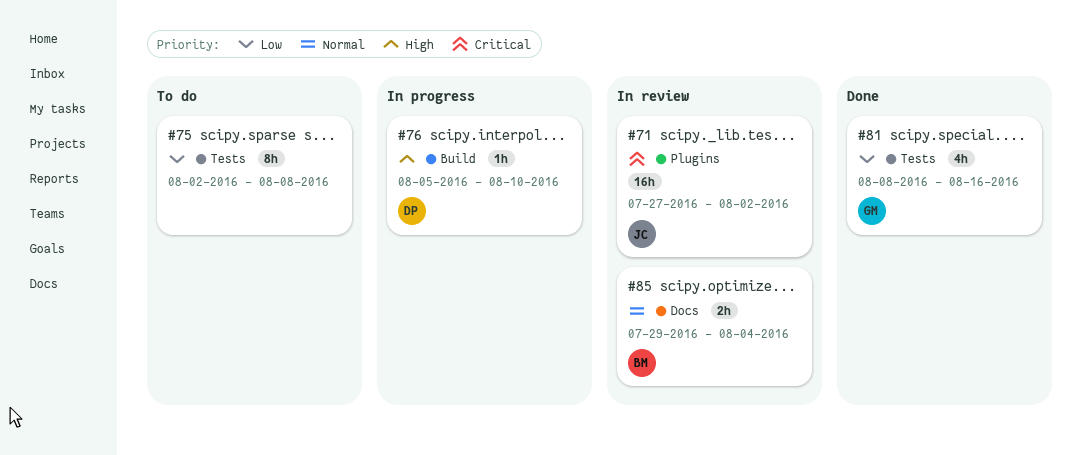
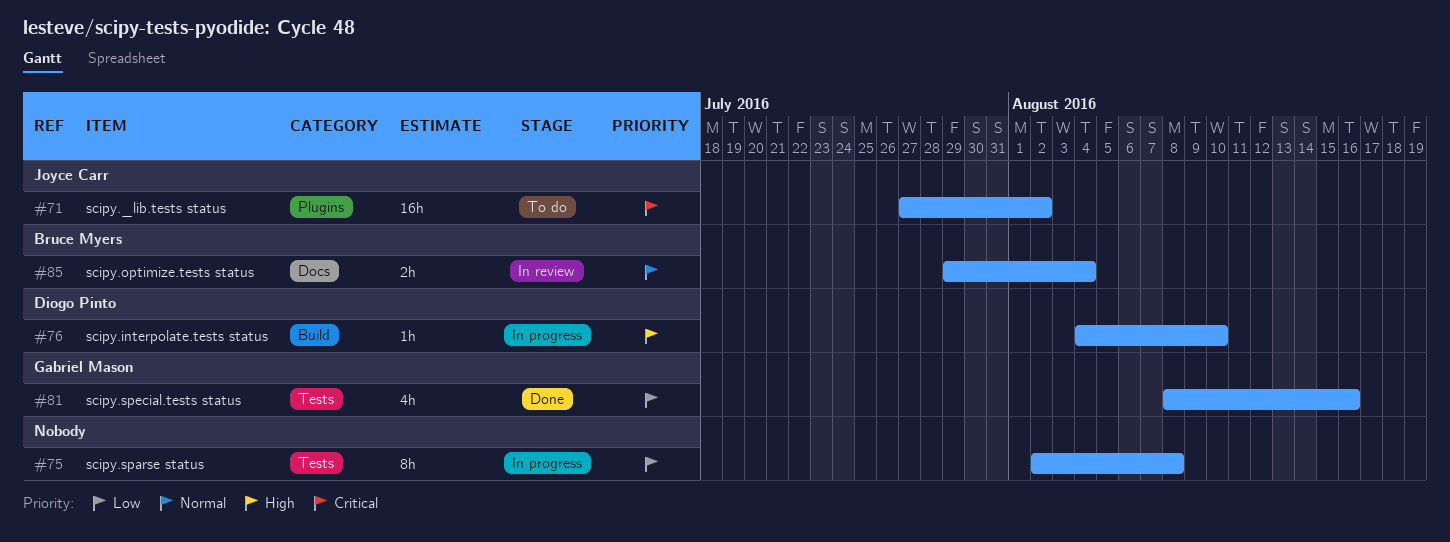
#71, status: In review -> To do
#75, status: To do -> In progress
#76, start: Aug 5 -> Aug 4

